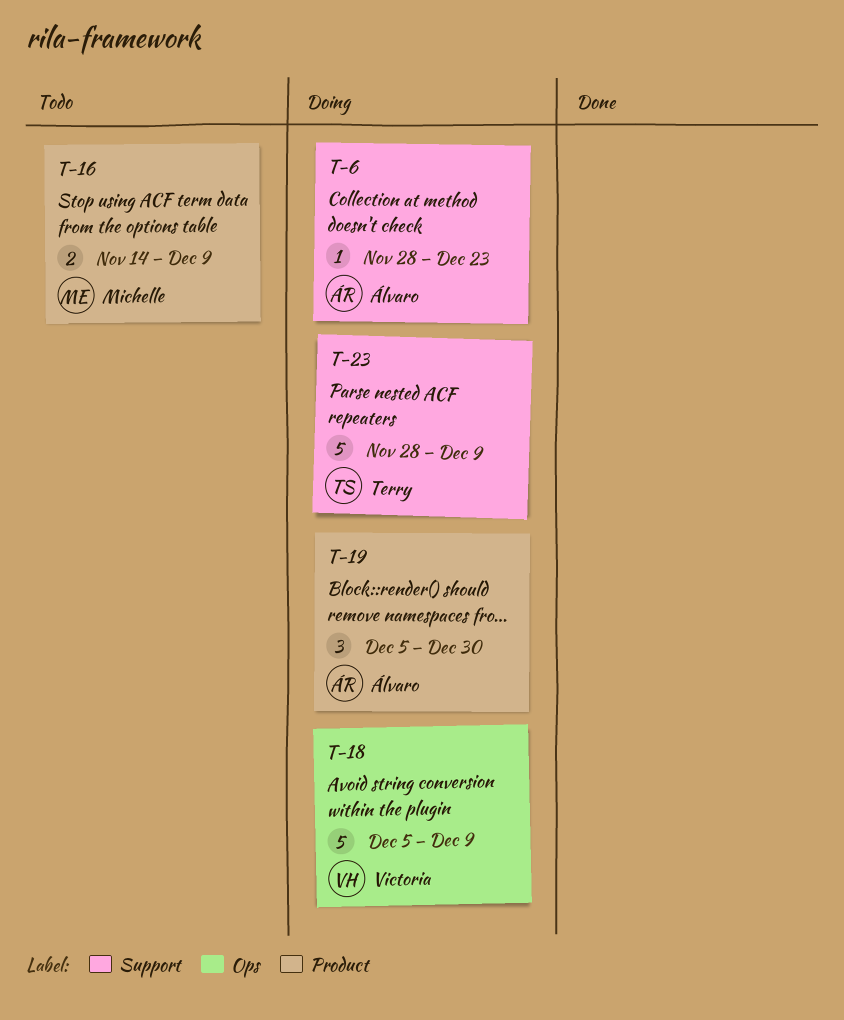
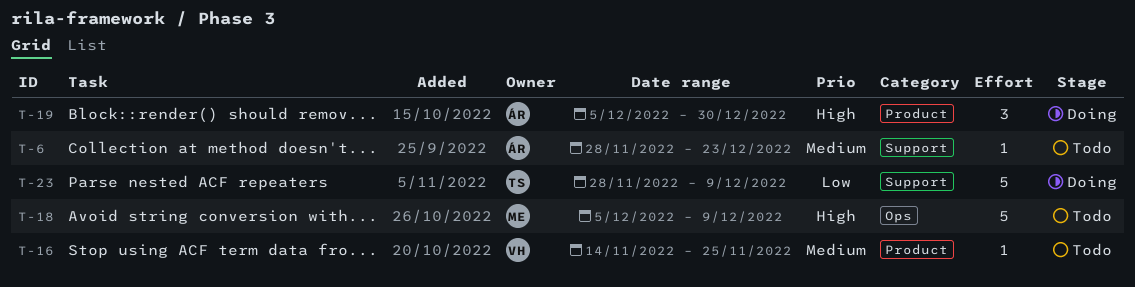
T-6, status: Doing -> Todo
T-16, owner: Michelle -> Victoria
T-16, estimate: 2 -> 1
T-16, due: Dec 9 -> Nov 25
T-18, status: Doing -> Todo
T-18, owner: Victoria -> Michelle

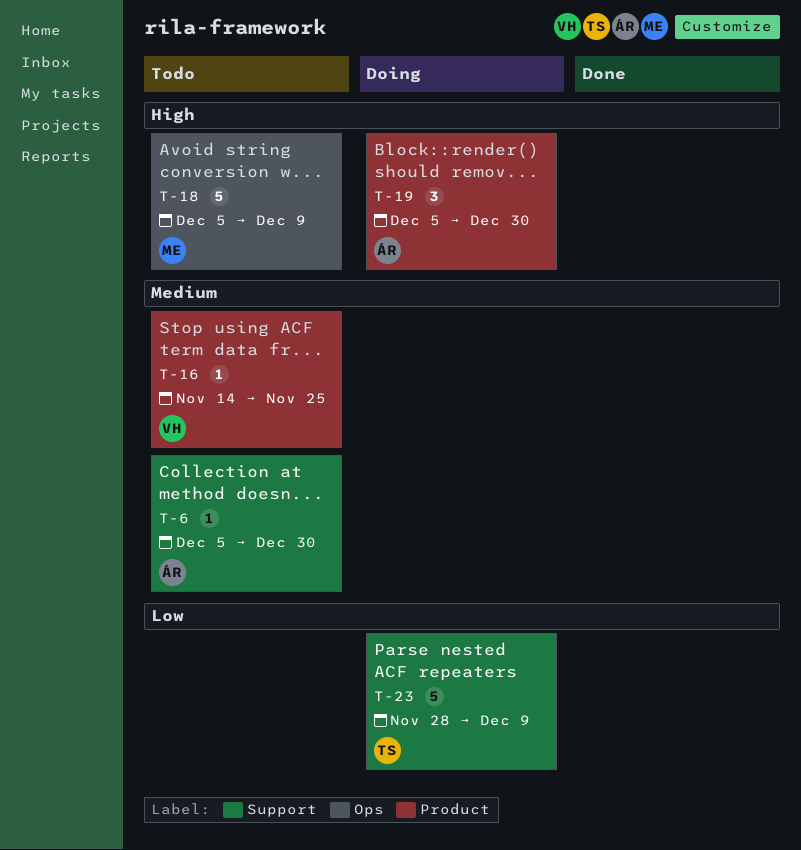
T-6, start: Nov 28 -> Dec 5
T-6, due: Dec 23 -> Dec 30

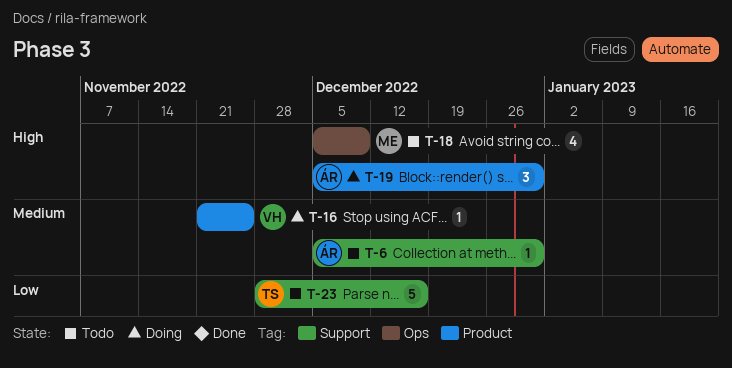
T-16, status: Todo -> Doing
T-16, start: Nov 14 -> Nov 21
T-18, estimate: 5 -> 4
T-23, status: Doing -> Todo
T-23, due: Dec 9 -> Dec 16

